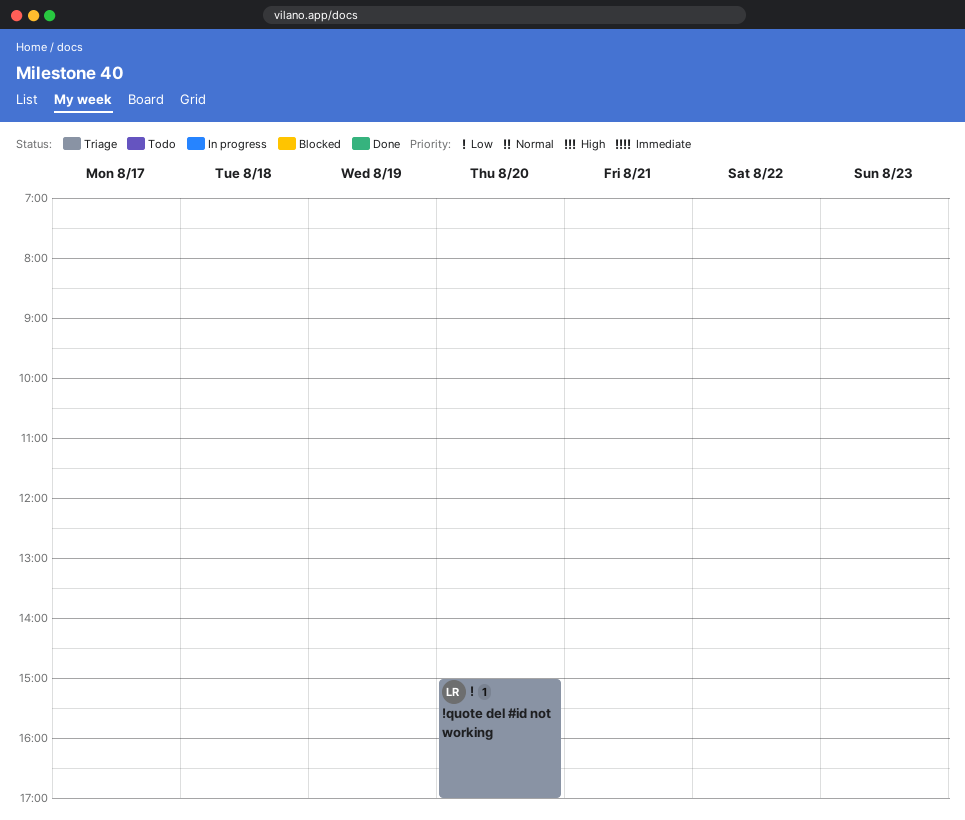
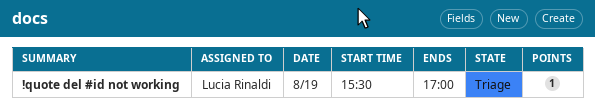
!quote del #id not working, day: Aug 20 -> Aug 19
!quote del #id not working, begins: 15:00 -> 15:30

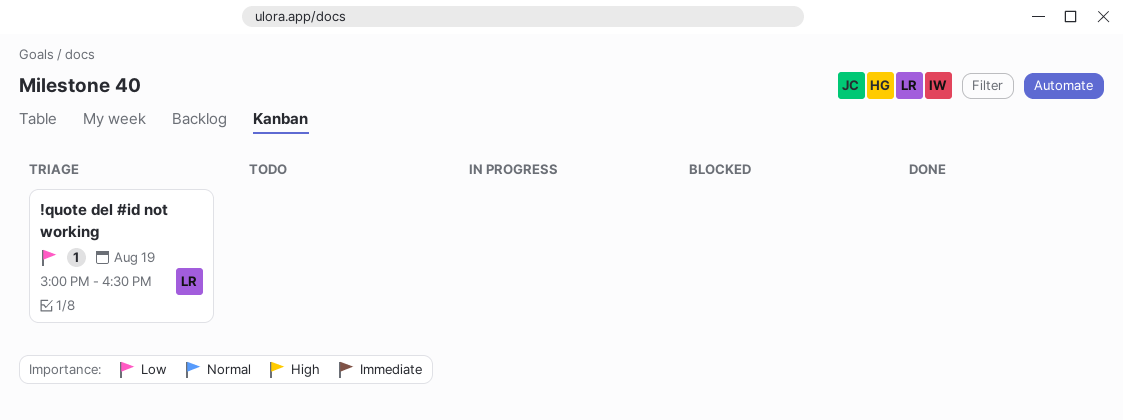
!quote del #id not working, begins: 15:30 -> 15:00
!quote del #id not working, ends: 17:00 -> 16:30

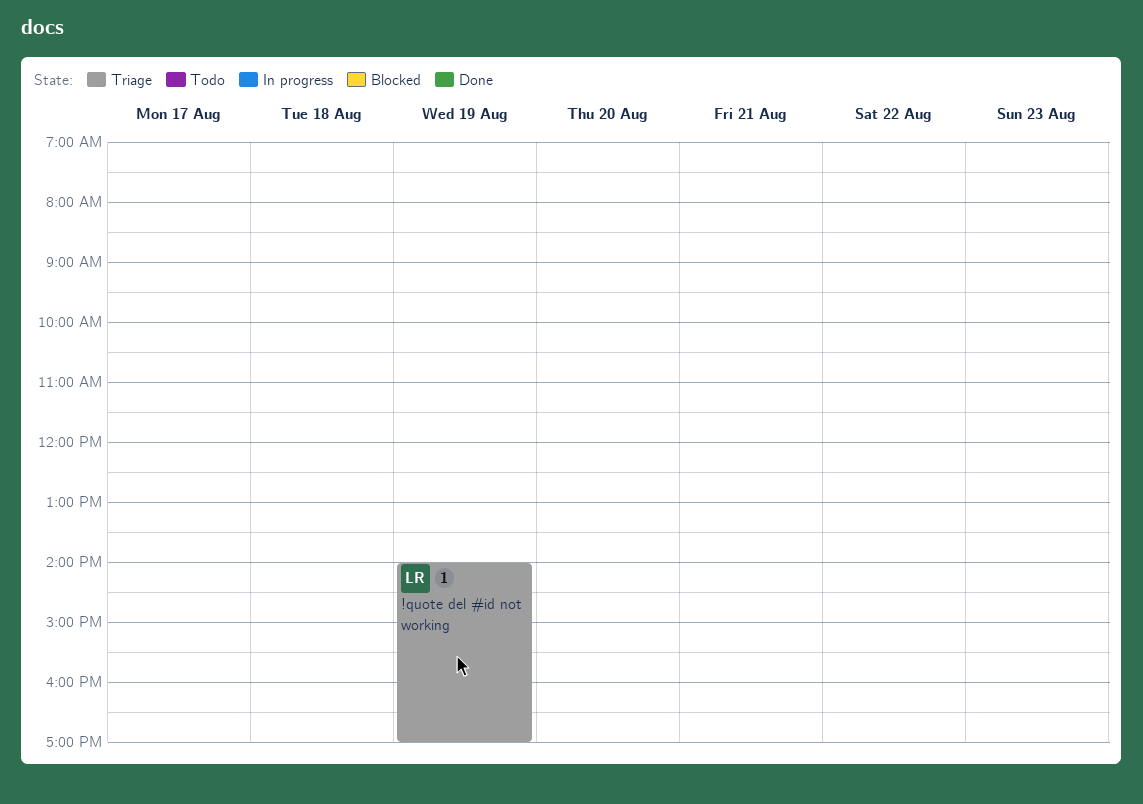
!quote del #id not working, begins: 15:00 -> 14:00
!quote del #id not working, ends: 16:30 -> 17:00

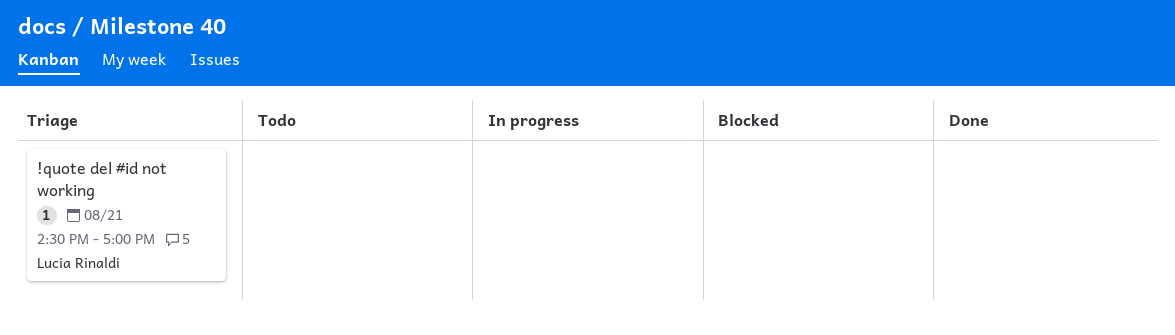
!quote del #id not working, day: Aug 19 -> Aug 21
!quote del #id not working, begins: 14:00 -> 14:30

